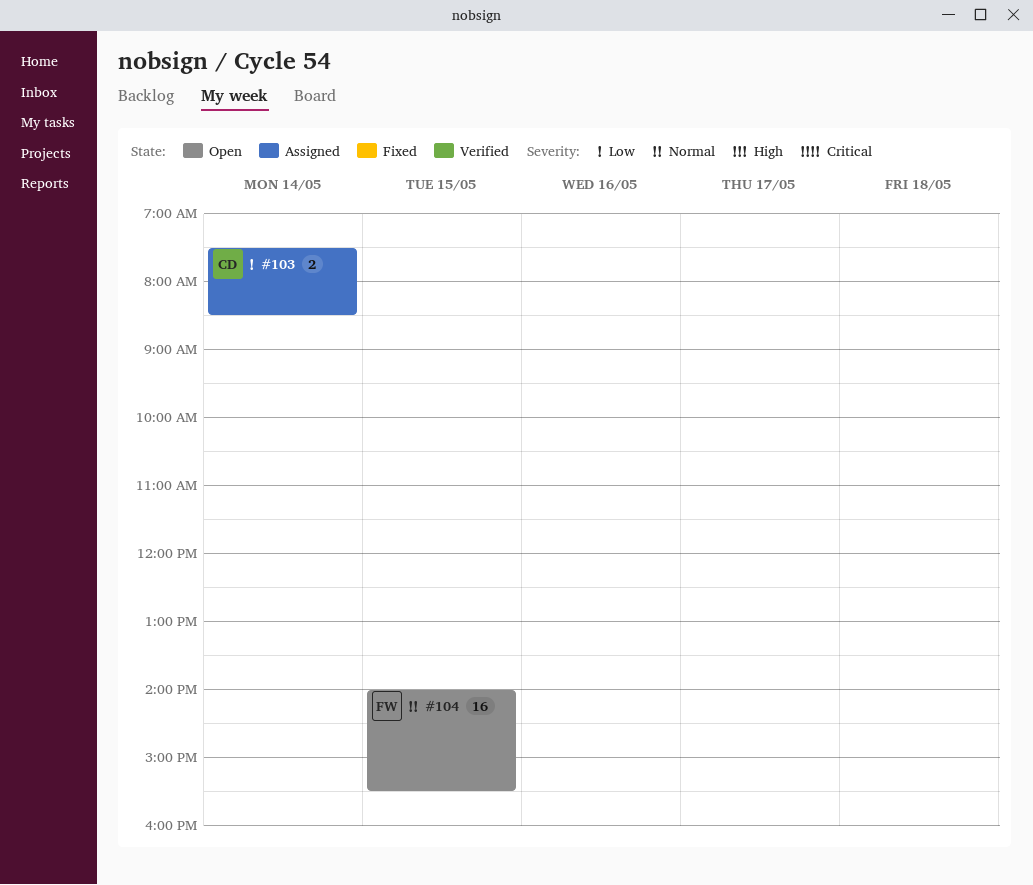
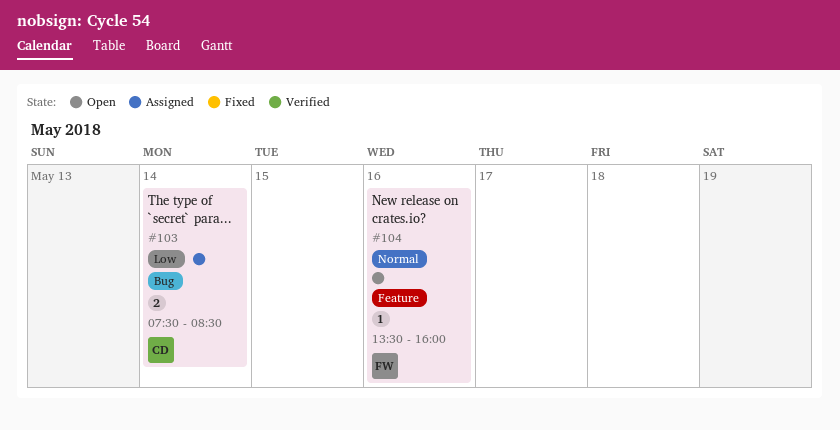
#104, estimate: 16 -> 1
#104, day: May 15 -> May 16
#104, begins: 14:00 -> 13:30
#104, ends: 15:30 -> 16:00

